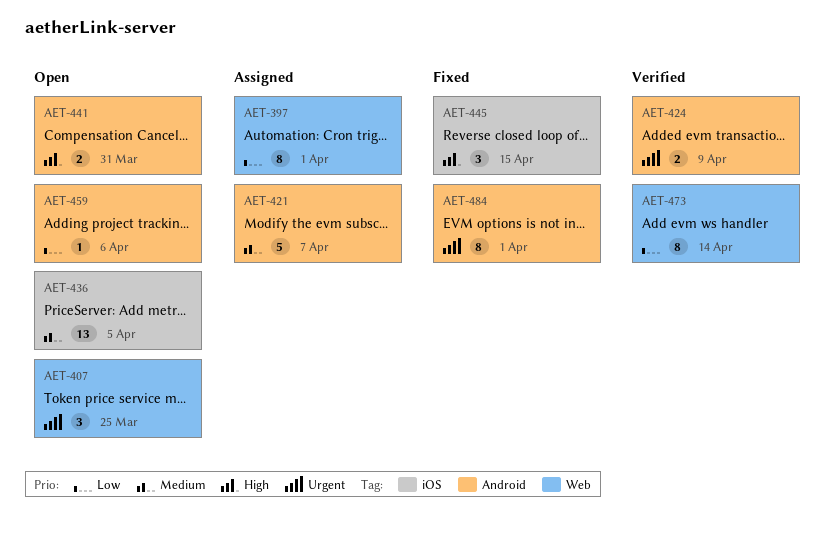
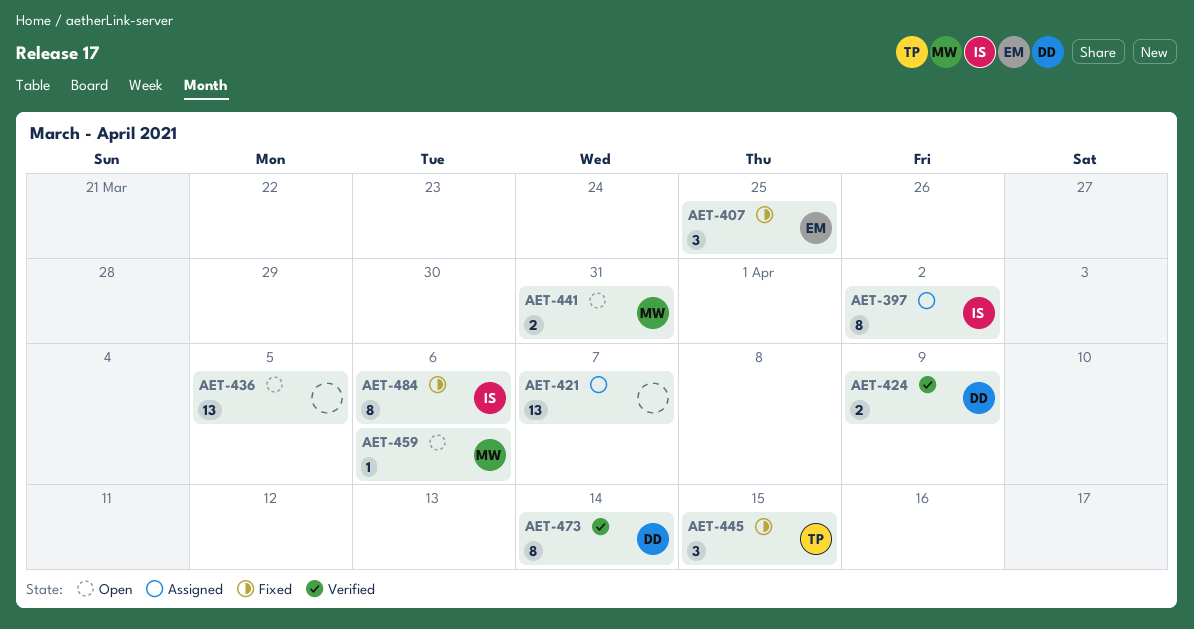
AET-397, due: Apr 1 -> Apr 2
AET-407, status: Open -> Fixed
AET-421, estimate: 5 -> 13
AET-484, due: Apr 1 -> Apr 6

